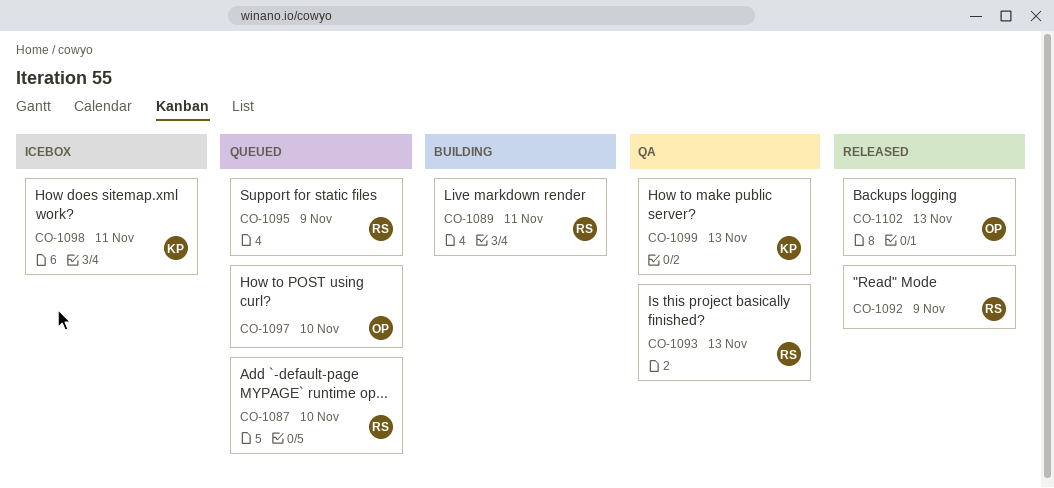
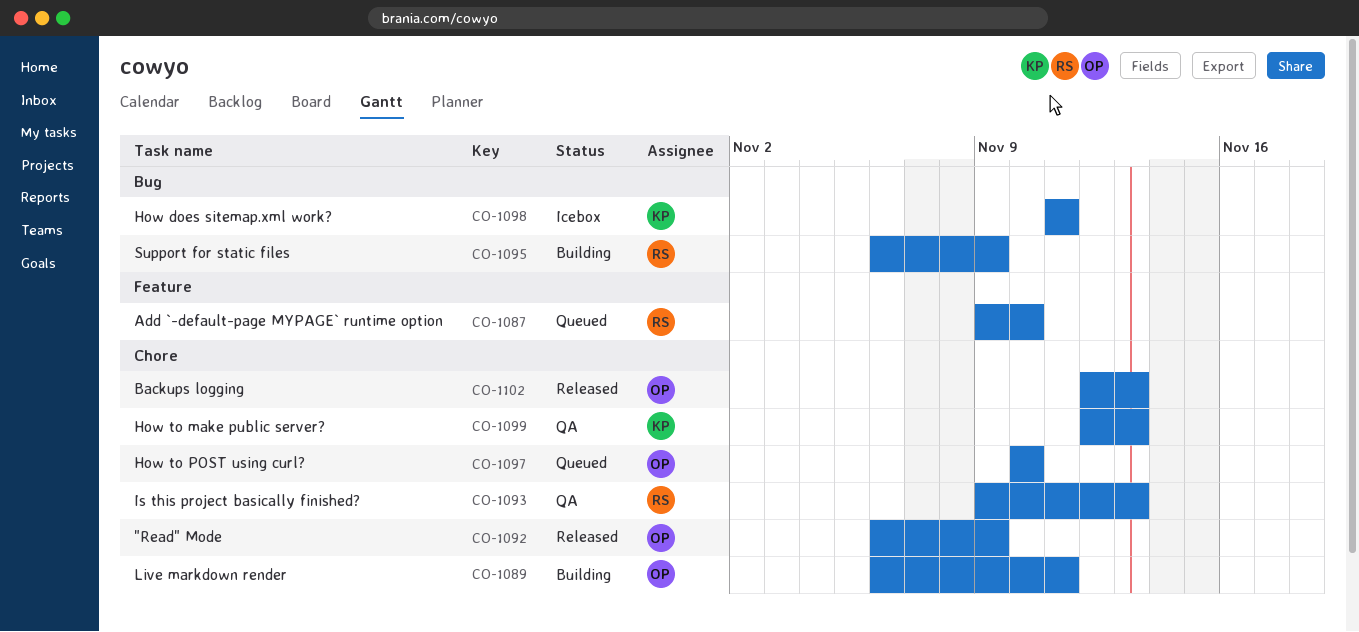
CO-1089, owner: RS -> OP
CO-1092, owner: RS -> OP
CO-1095, status: Queued -> Building

